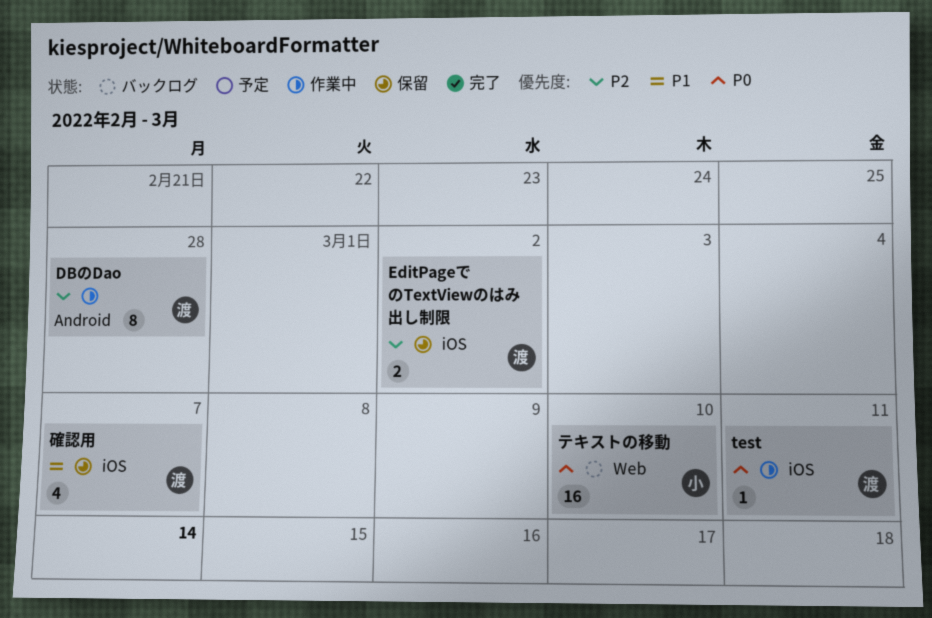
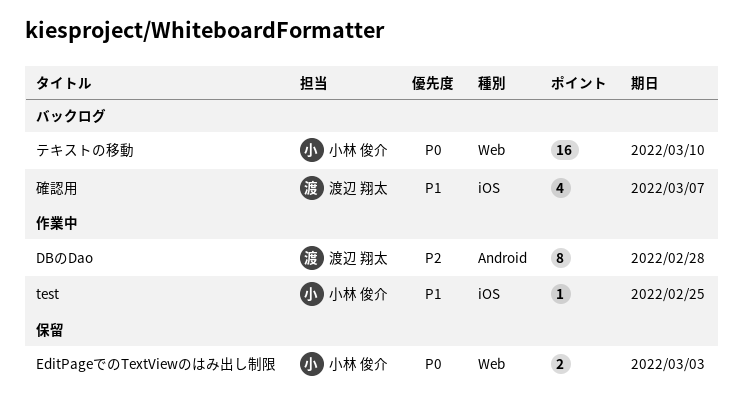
EditPageでのTextViewのはみ出し制限, owner: 渡辺 翔太 -> 小林 俊介
EditPageでのTextViewのはみ出し制限, priority: P2 -> P0
EditPageでのTextViewのはみ出し制限, label: iOS -> Web
EditPageでのTextViewのはみ出し制限, due: Mar 2 -> Mar 3
test, owner: 渡辺 翔太 -> 小林 俊介
test, priority: P0 -> P1
test, due: Mar 11 -> Feb 25
確認用, status: 保留 -> バックログ

